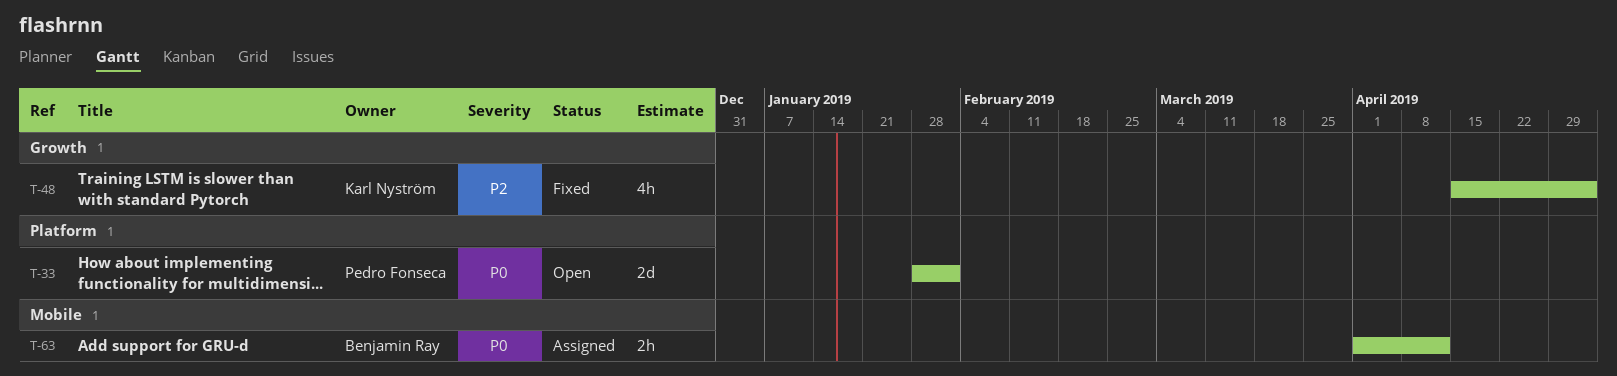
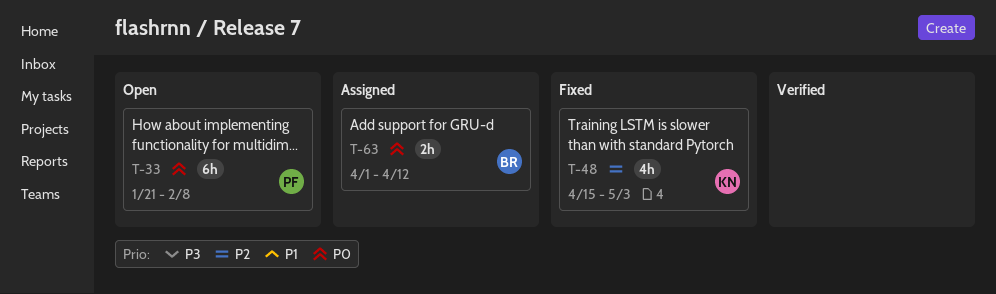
T-33, estimate: 2d -> 6h
T-33, start: Jan 28 -> Jan 21
T-33, due: Feb 1 -> Feb 8

